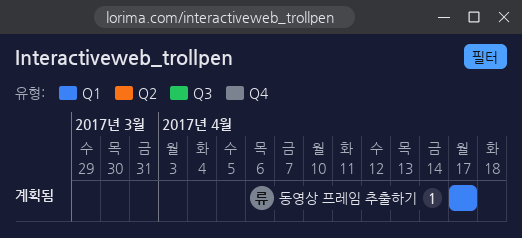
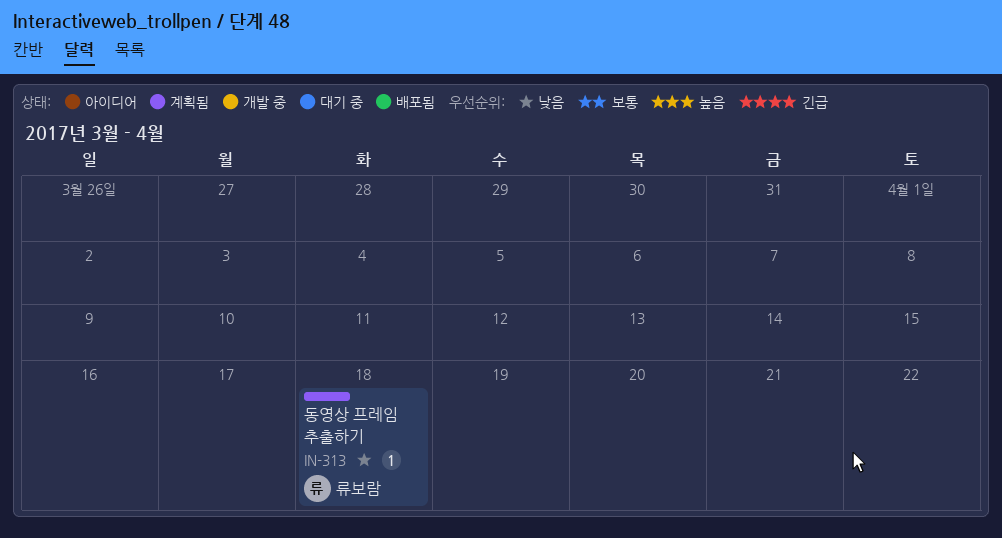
동영상 프레임 추출하기, due: Apr 17 -> Apr 18

